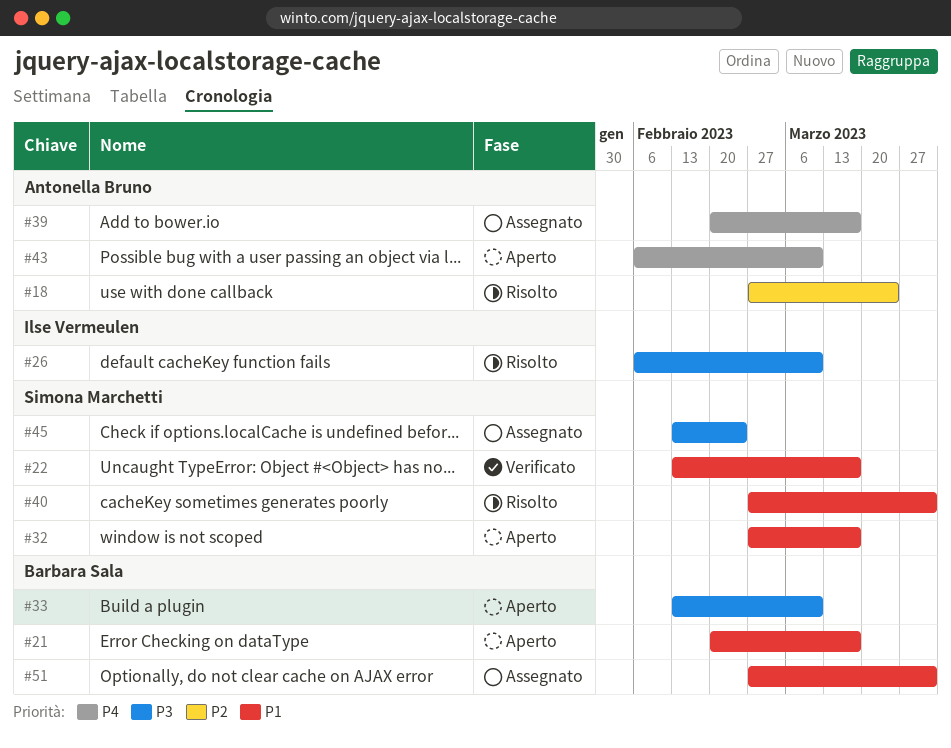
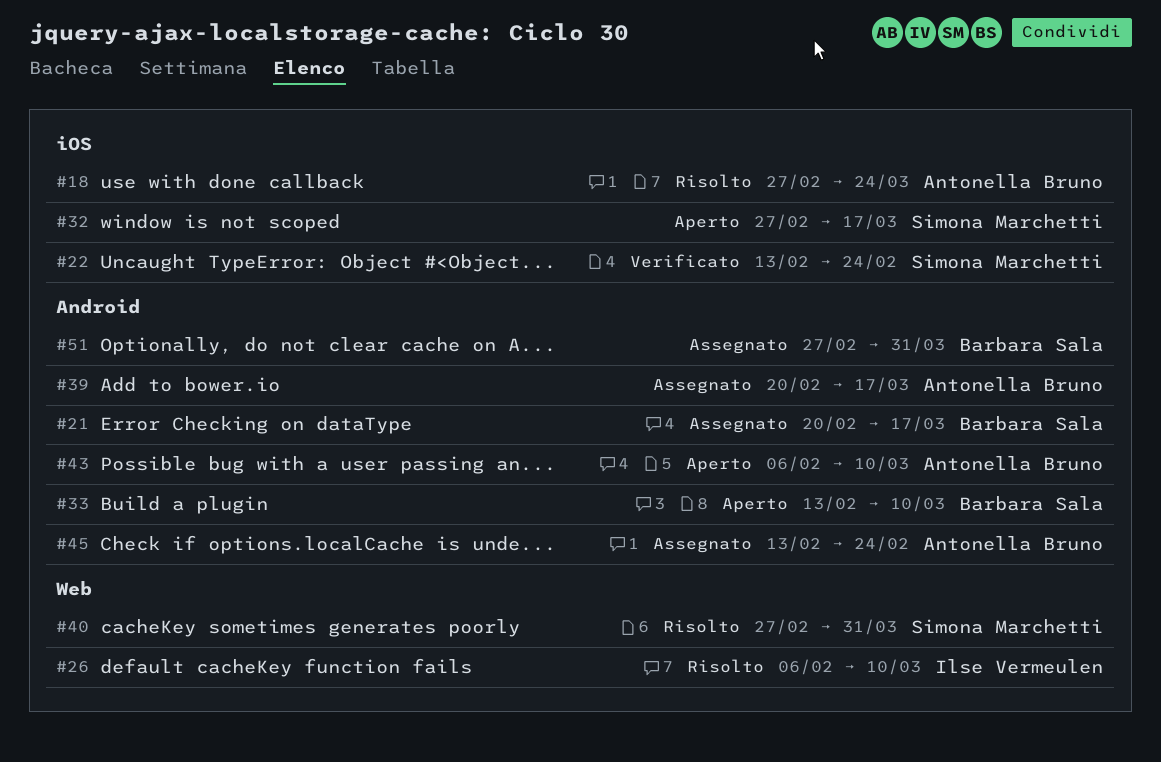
#21, status: Aperto -> Assegnato
#22, due: Mar 17 -> Feb 24
#45, owner: Simona Marchetti -> Antonella Bruno

